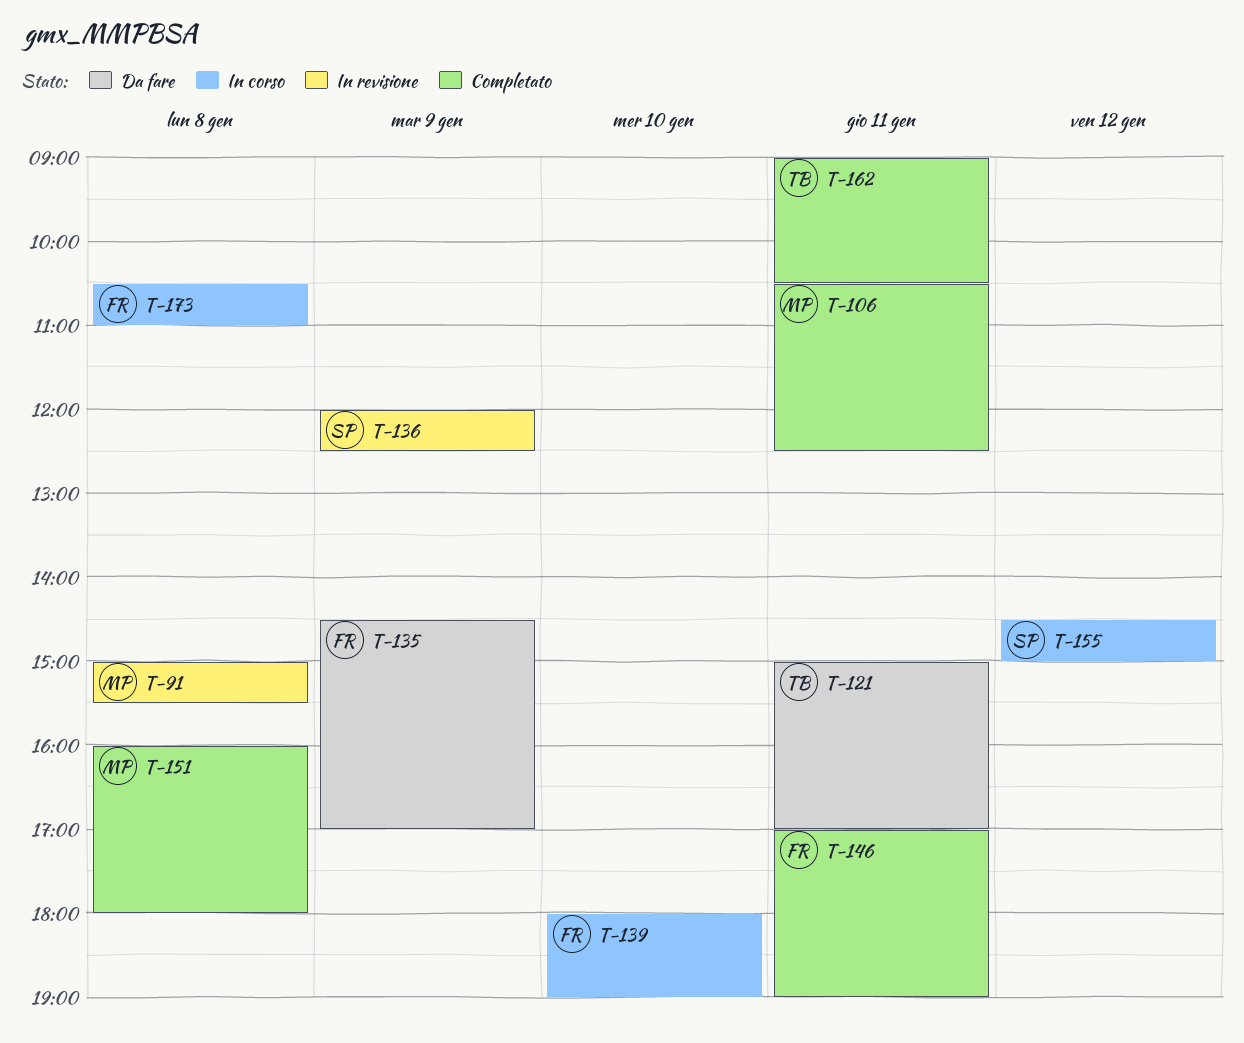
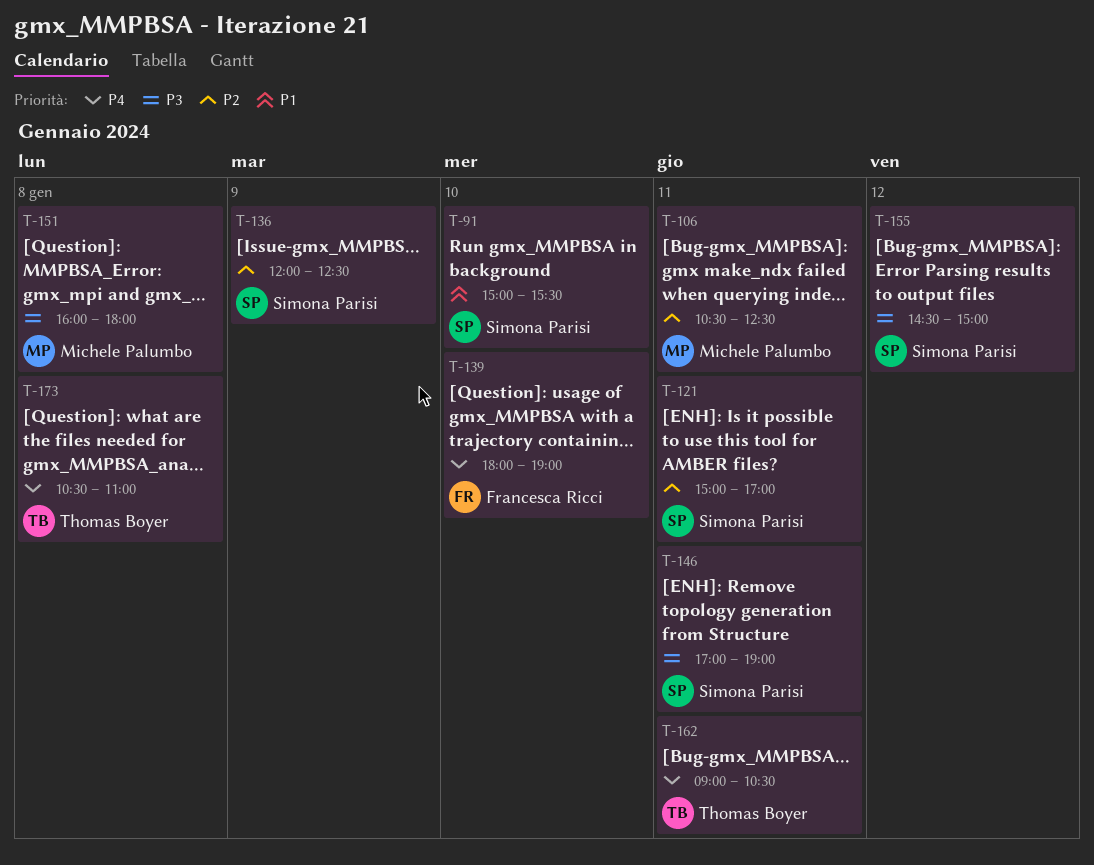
T-91, owner: Michele Palumbo -> Simona Parisi
T-91, day: Jan 8 -> Jan 10
T-121, owner: Thomas Boyer -> Simona Parisi
T-135: present -> none
T-146, owner: Francesca Ricci -> Simona Parisi
T-173, owner: Francesca Ricci -> Thomas Boyer

